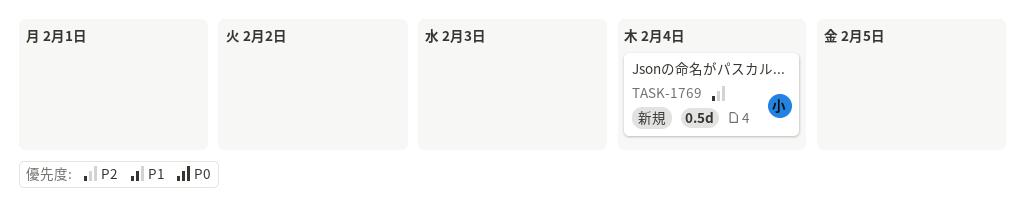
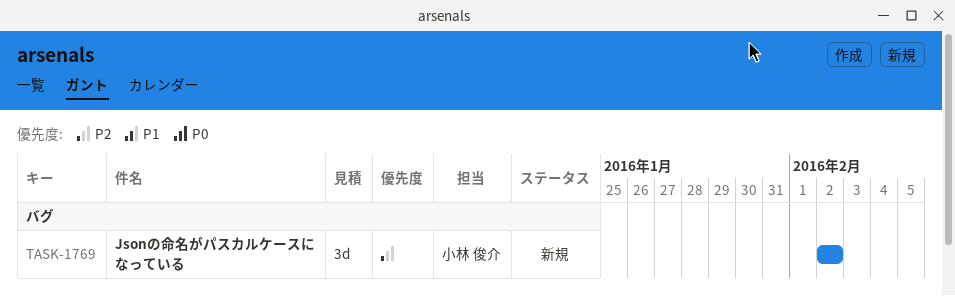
TASK-1769, estimate: 0.5d -> 3d
TASK-1769, due: Feb 4 -> Feb 2

